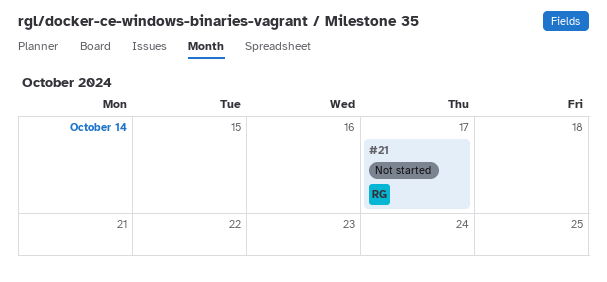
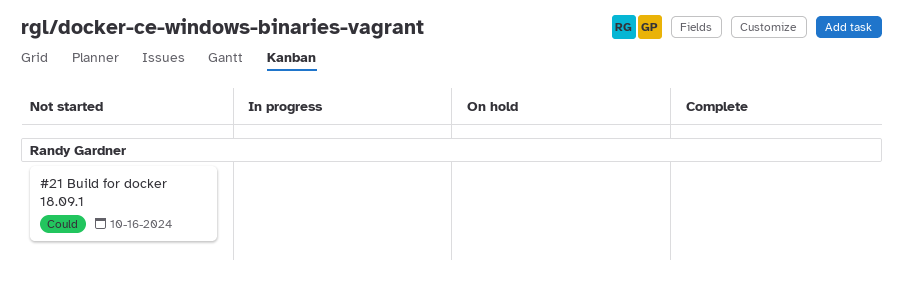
#21, due: Oct 17 -> Oct 16

